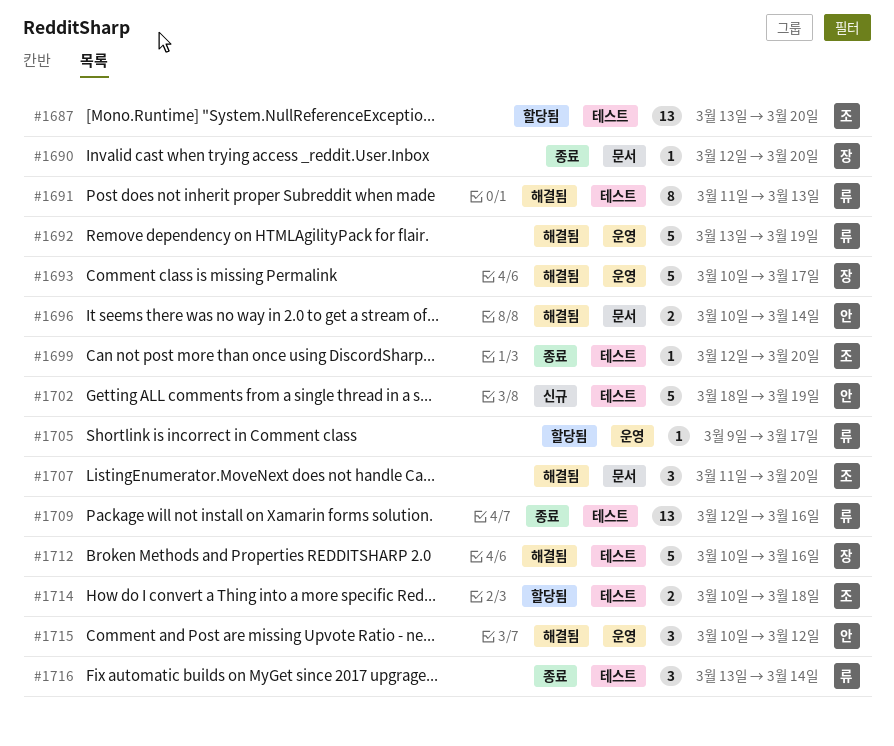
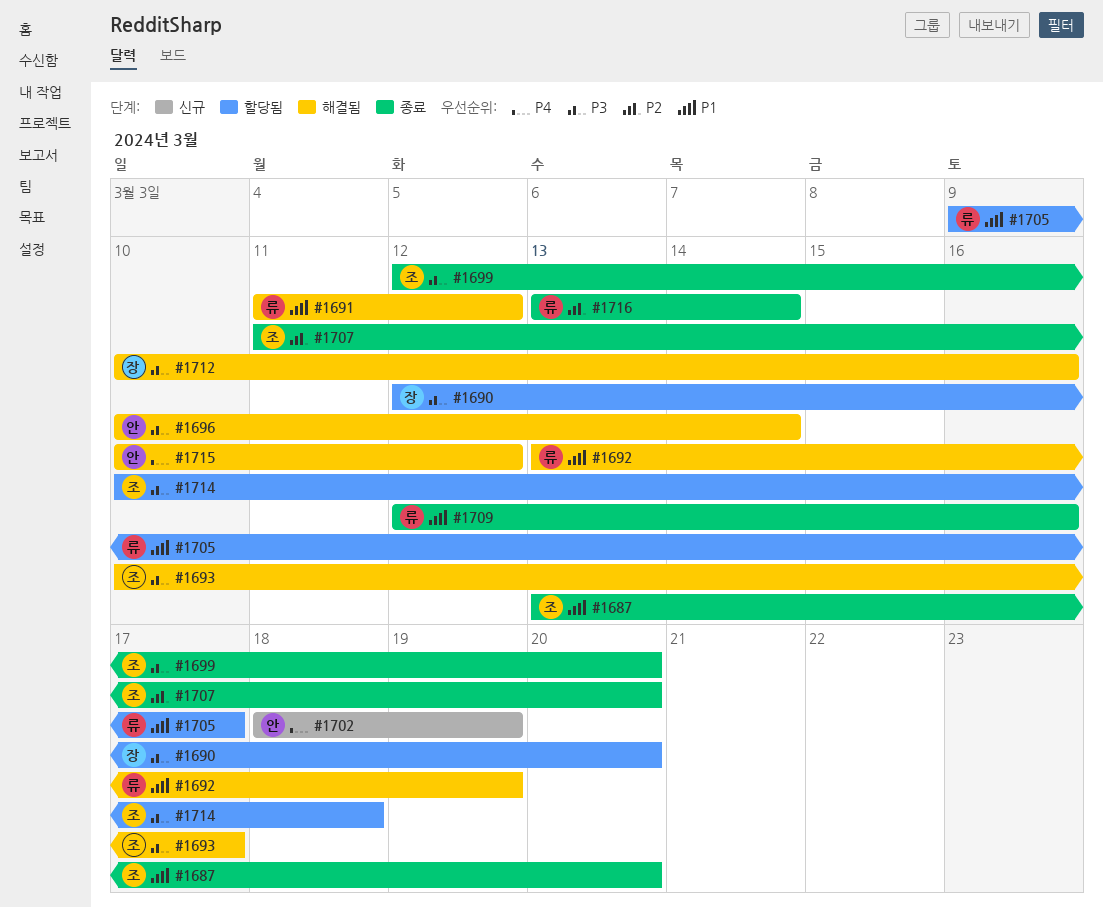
#1687, status: 할당됨 -> 종료
#1690, status: 종료 -> 할당됨
#1691, due: Mar 13 -> Mar 12
#1693, owner: 장 -> 조
#1707, status: 해결됨 -> 종료

